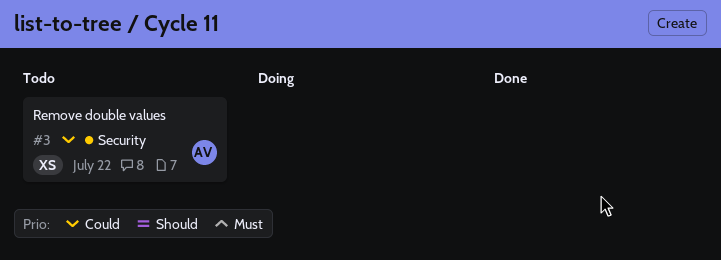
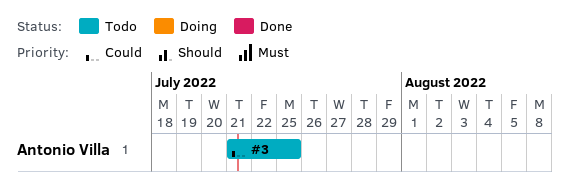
#3, due: Jul 22 -> Jul 25

